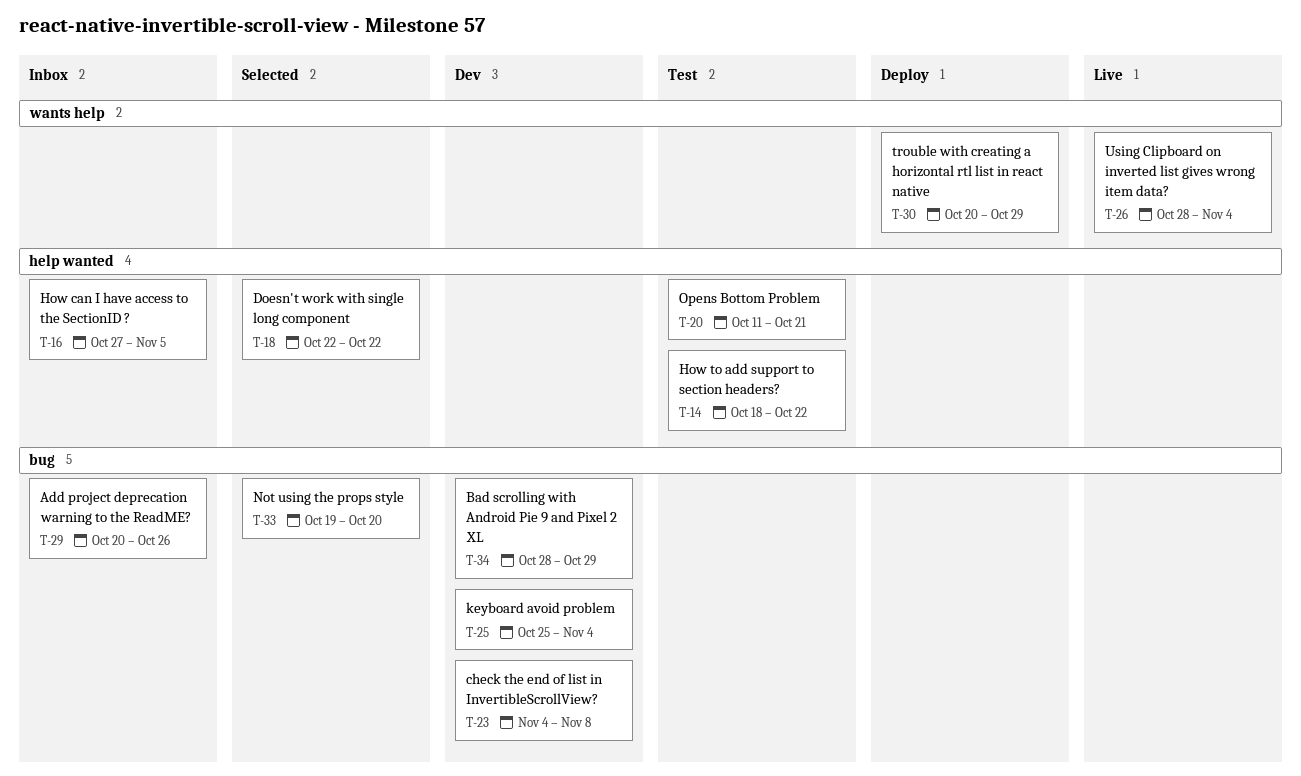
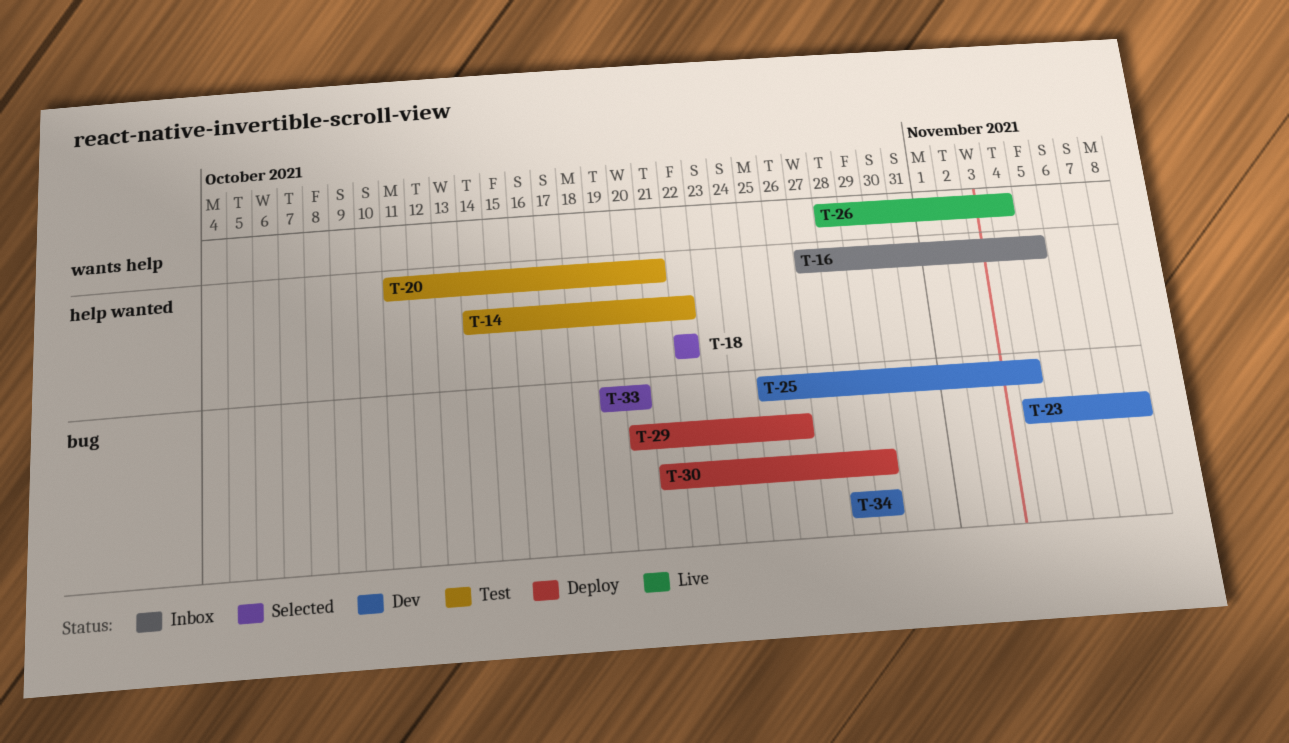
T-14, start: Oct 18 -> Oct 14
T-29, status: Inbox -> Deploy
T-30, label: wants help -> bug
T-30, start: Oct 20 -> Oct 21

